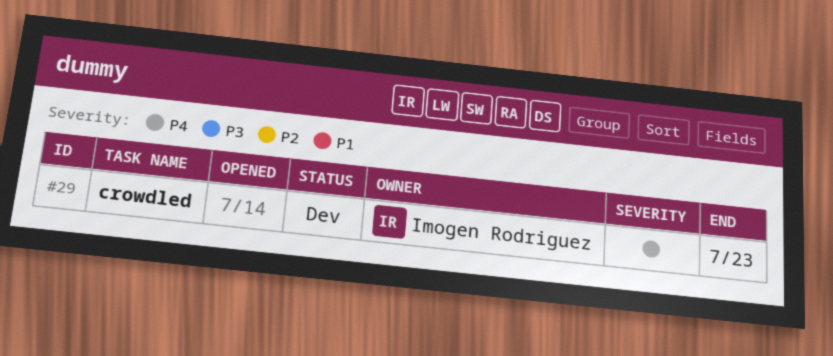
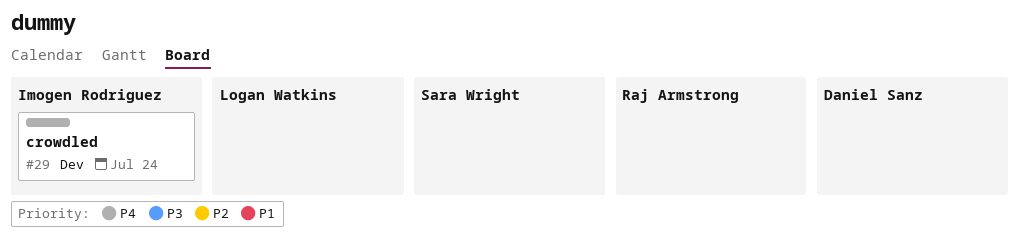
#29, due: Jul 23 -> Jul 24

